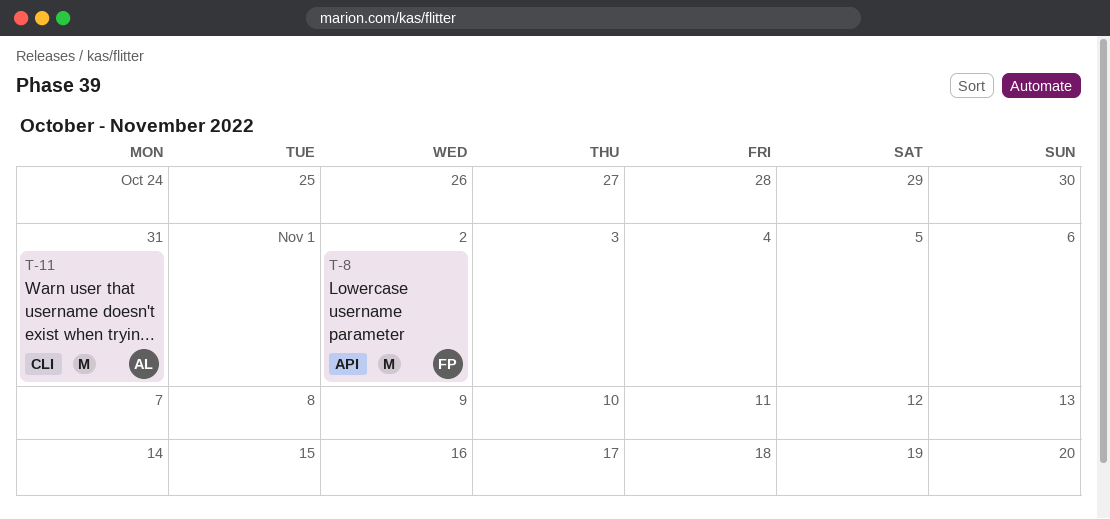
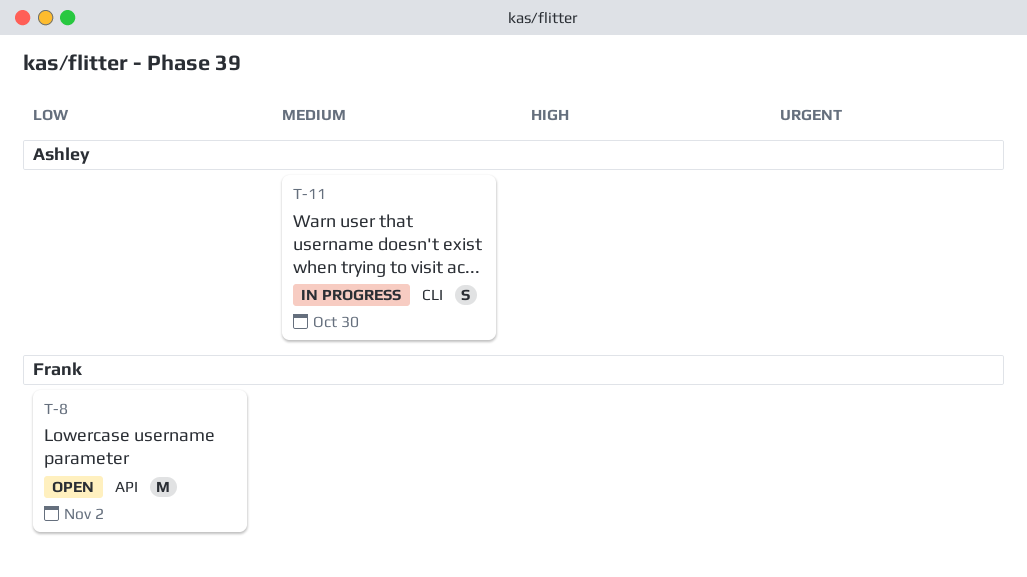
T-11, estimate: M -> S
T-11, due: Oct 31 -> Oct 30

